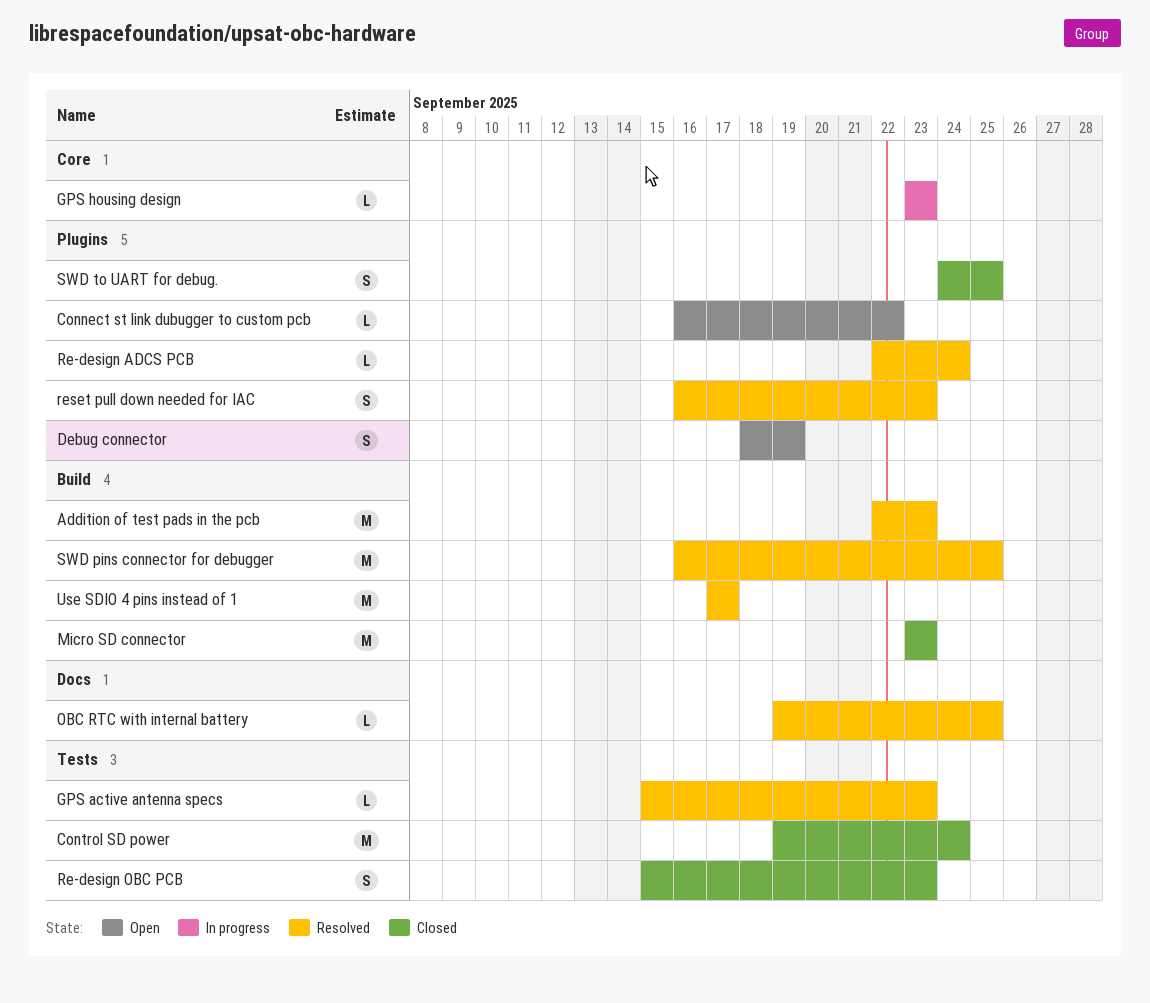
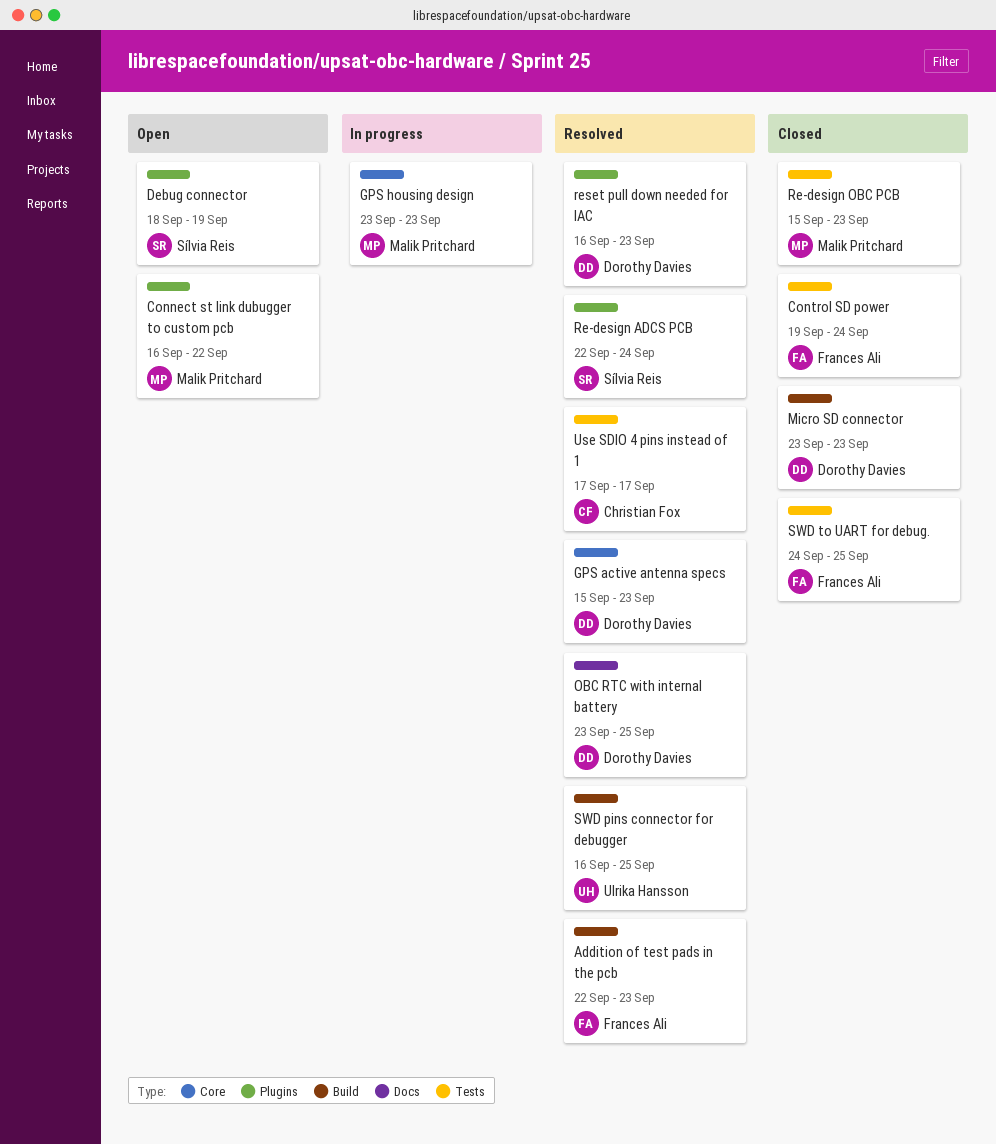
GPS active antenna specs, label: Tests -> Core
OBC RTC with internal battery, start: Sep 19 -> Sep 23
SWD to UART for debug., label: Plugins -> Tests
Use SDIO 4 pins instead of 1, label: Build -> Tests

